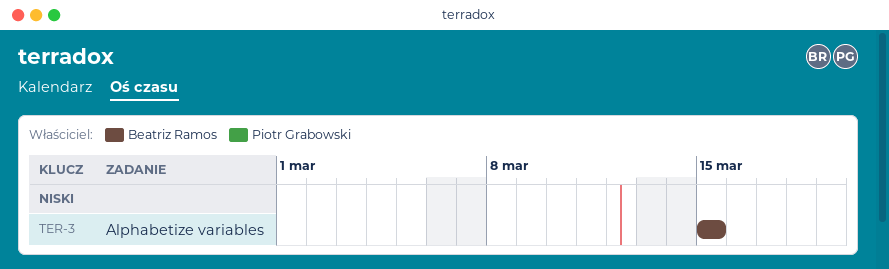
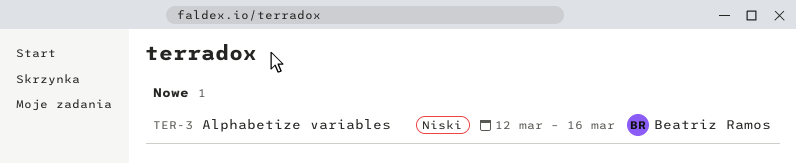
TER-3, start: Mar 15 -> Mar 12
TER-3, due: Mar 15 -> Mar 16

